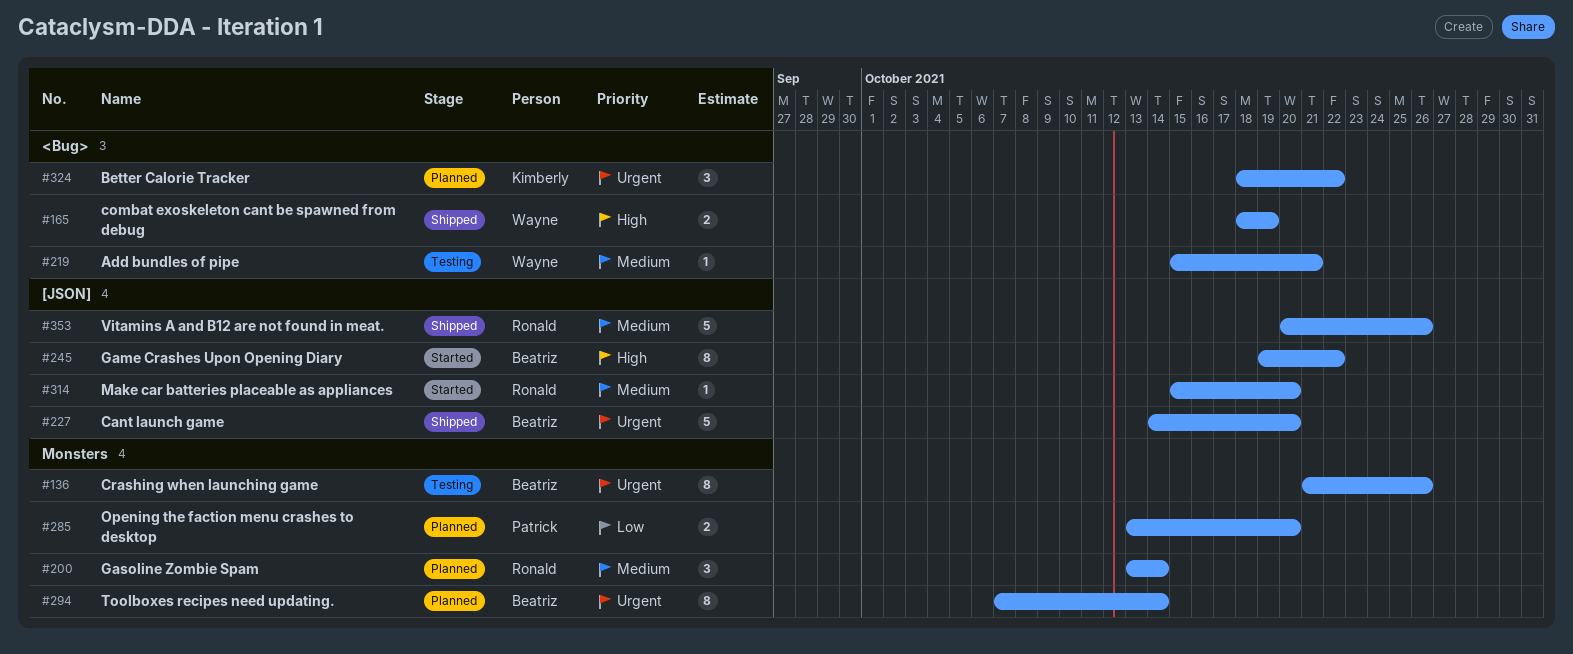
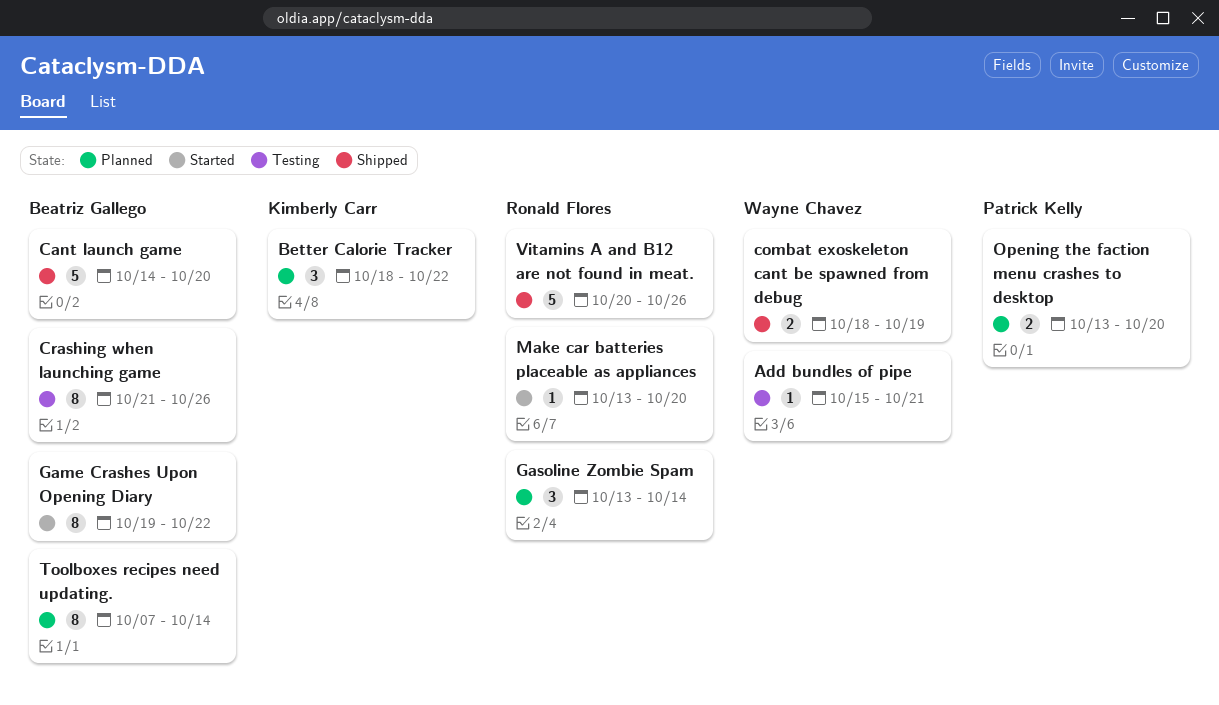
Make car batteries placeable as appliances, start: Oct 15 -> Oct 13

